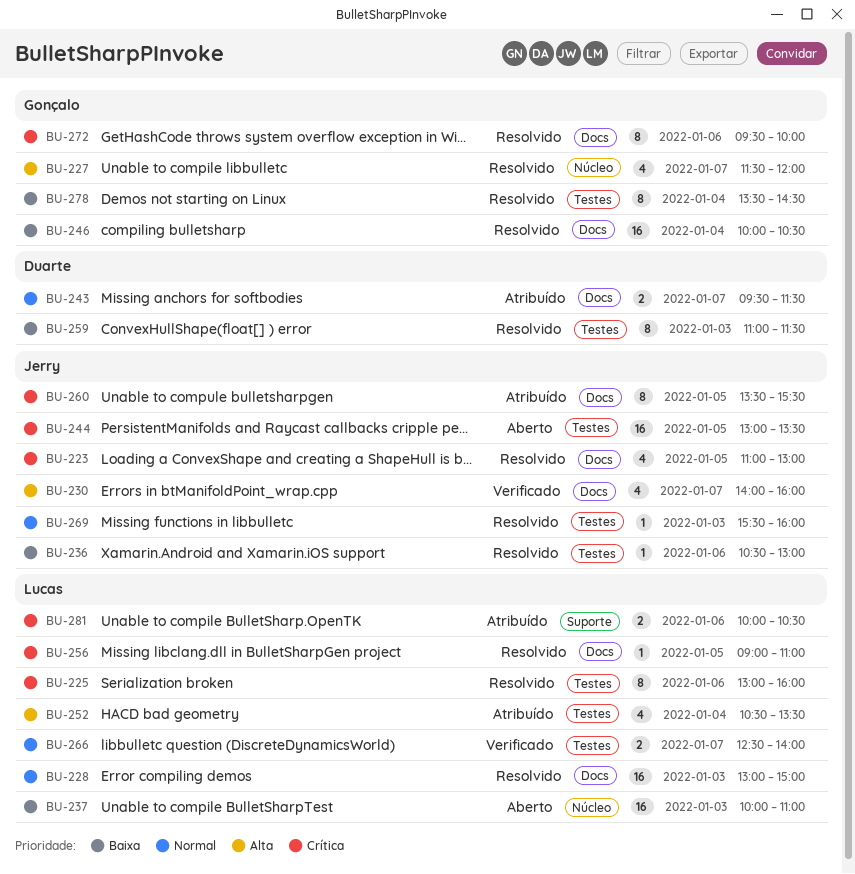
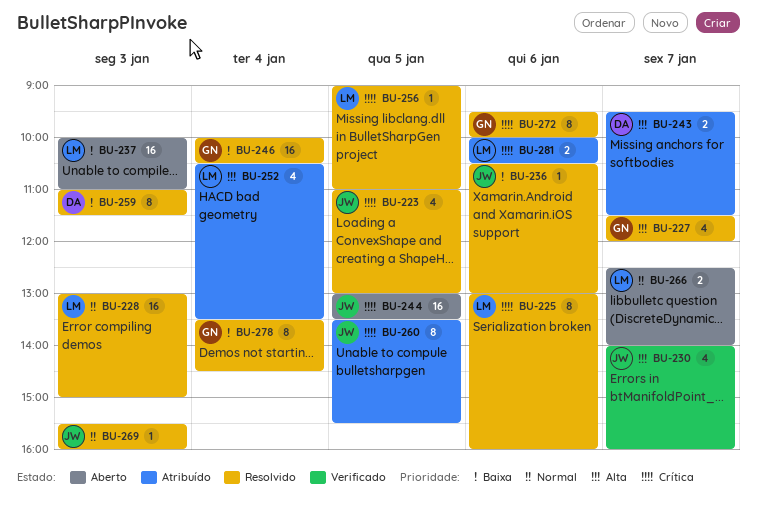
BU-243, priority: Normal -> Alta
BU-266, status: Verificado -> Aberto

